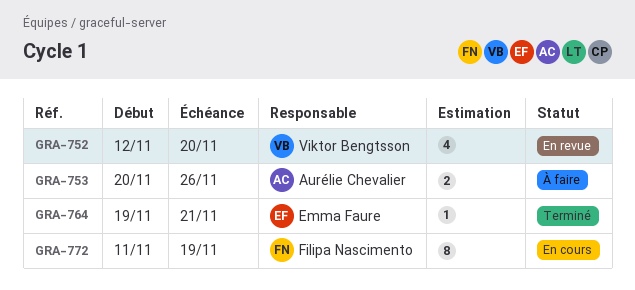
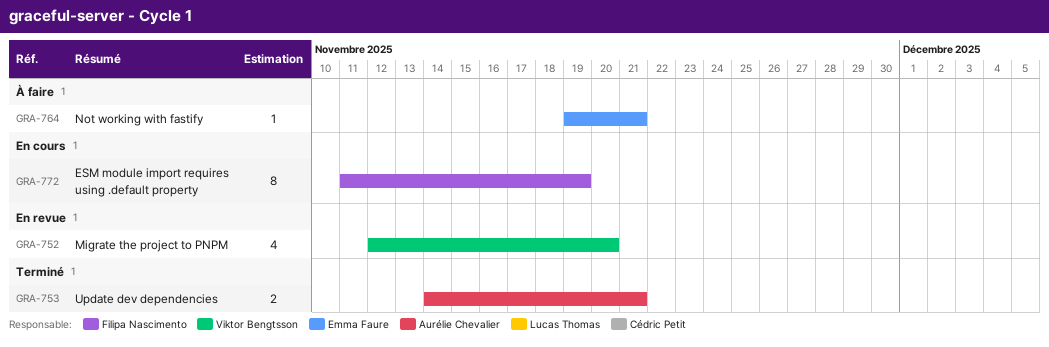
GRA-753, status: À faire -> Terminé
GRA-753, start: Nov 20 -> Nov 14
GRA-753, due: Nov 26 -> Nov 21
GRA-764, status: Terminé -> À faire

